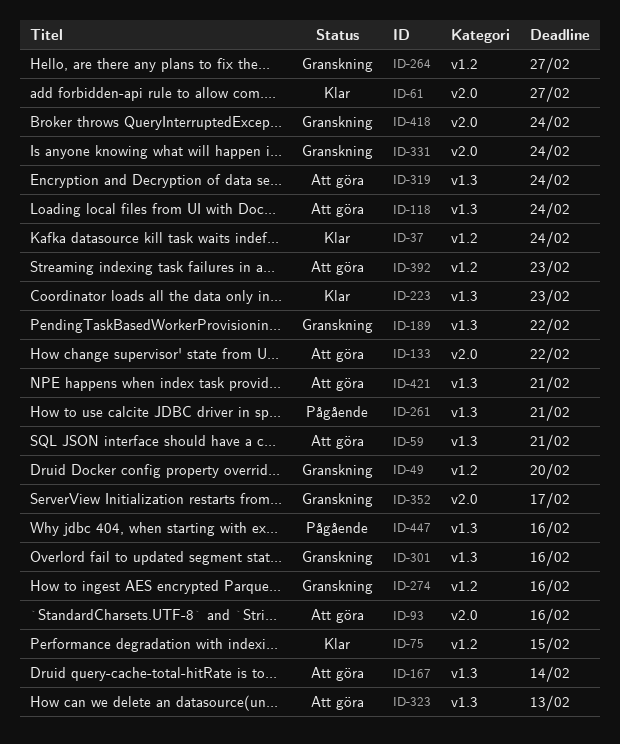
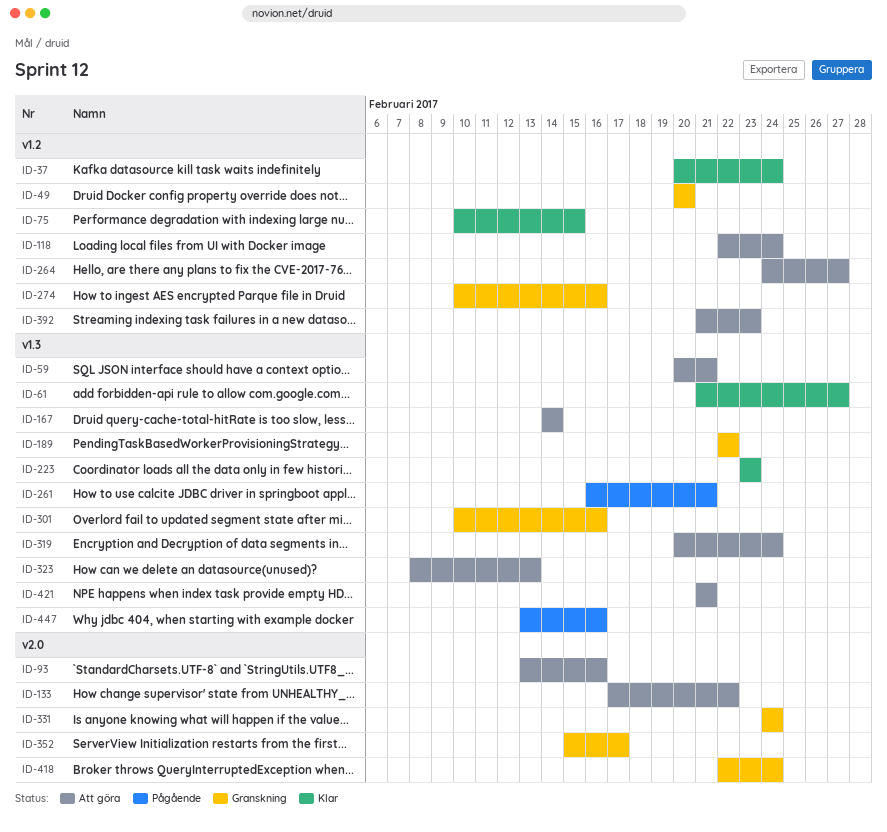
ID-61, label: v2.0 -> v1.3
ID-118, label: v1.3 -> v1.2
ID-264, status: Granskning -> Att göra

